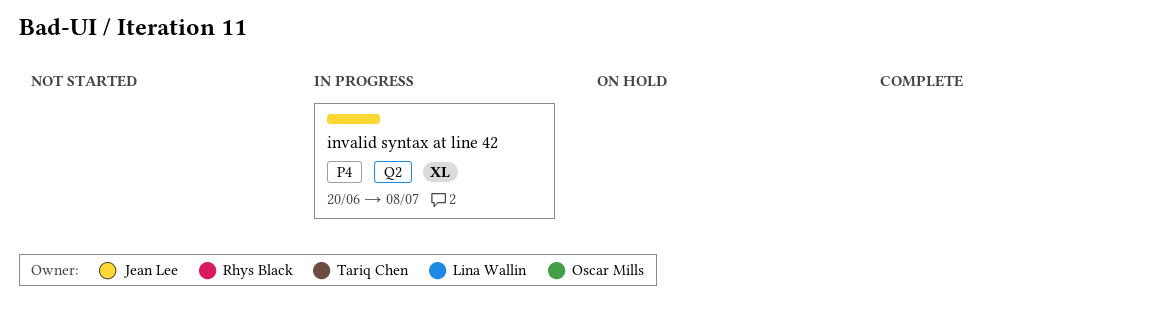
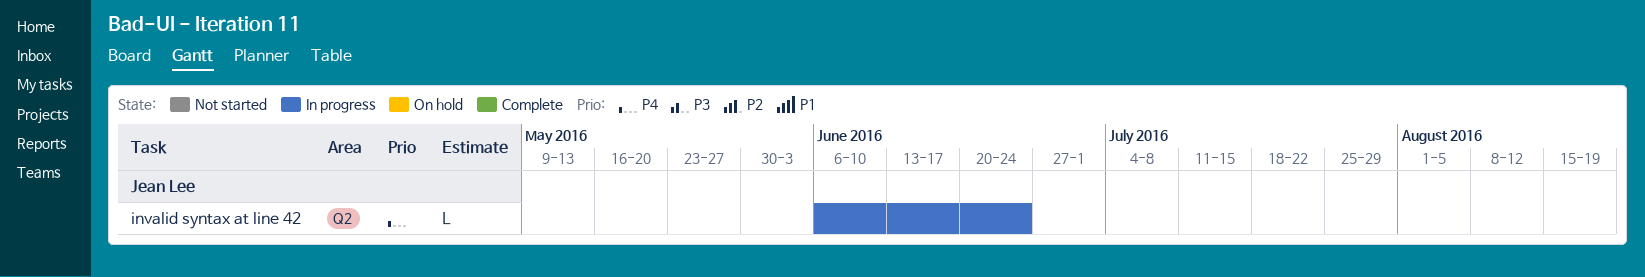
invalid syntax at line 42, estimate: XL -> L
invalid syntax at line 42, start: Jun 20 -> Jun 6
invalid syntax at line 42, due: Jul 8 -> Jun 24

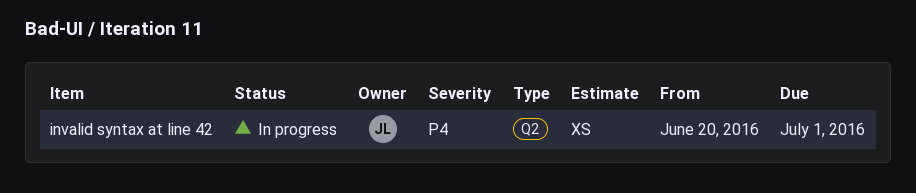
invalid syntax at line 42, estimate: L -> XS
invalid syntax at line 42, start: Jun 6 -> Jun 20
invalid syntax at line 42, due: Jun 24 -> Jul 1

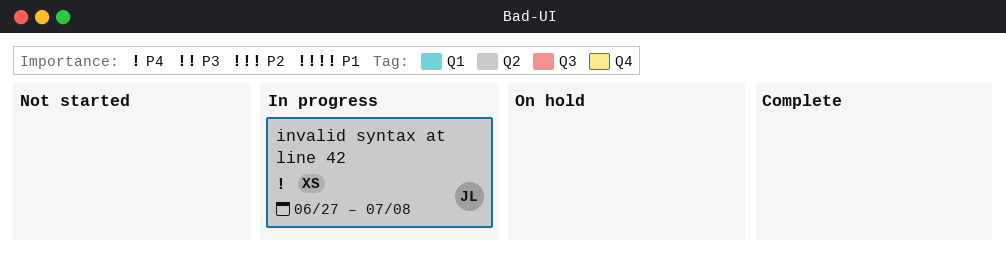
invalid syntax at line 42, start: Jun 20 -> Jun 27
invalid syntax at line 42, due: Jul 1 -> Jul 8

